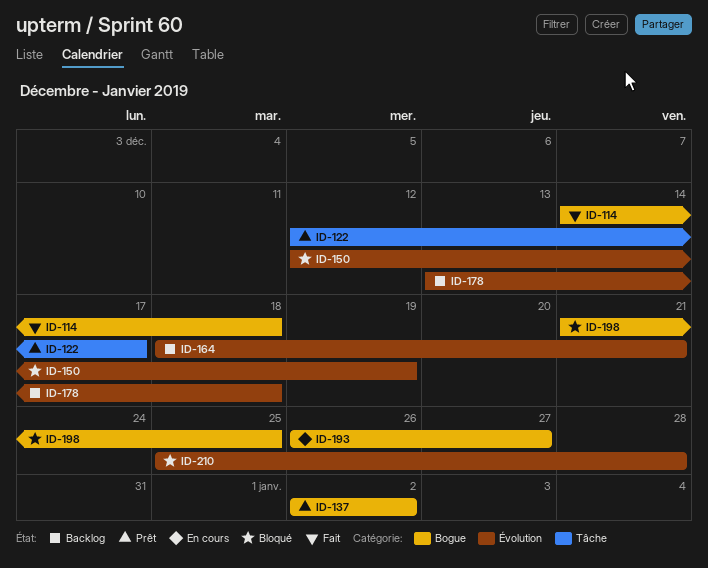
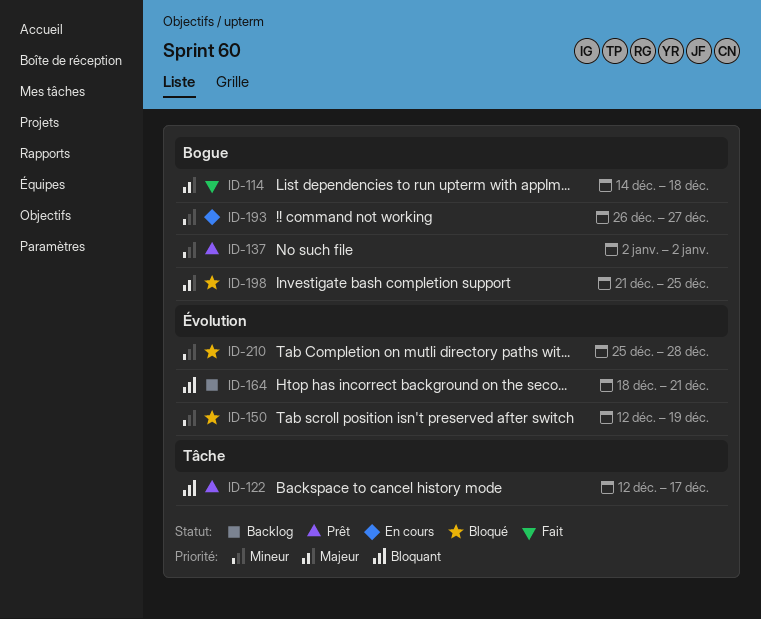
ID-178: present -> none

